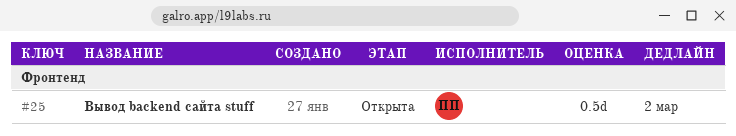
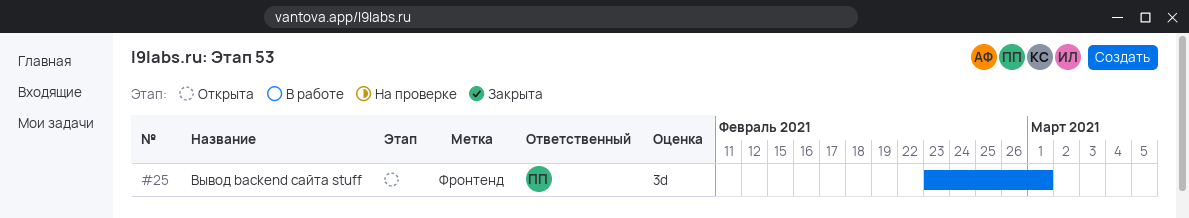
#25, estimate: 0.5d -> 3d
#25, due: Mar 2 -> Mar 1

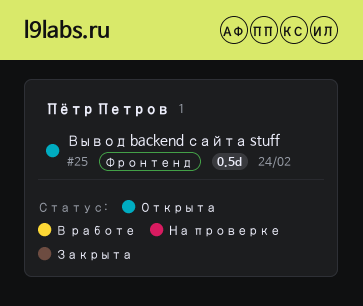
#25, estimate: 3d -> 0.5d
#25, due: Mar 1 -> Feb 24

